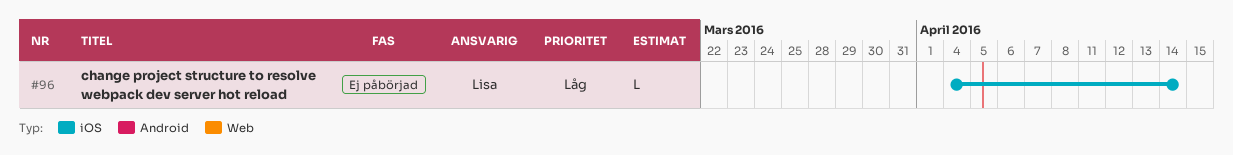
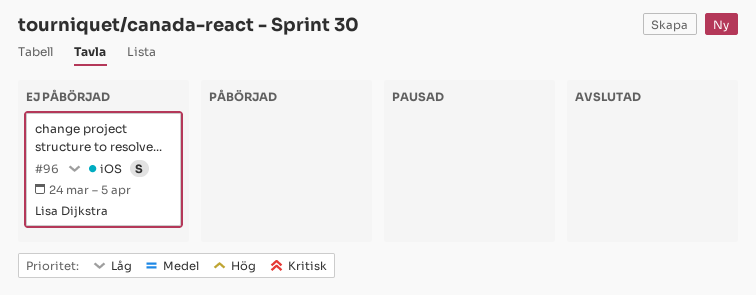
#96, estimate: L -> S
#96, start: Apr 4 -> Mar 24
#96, due: Apr 14 -> Apr 5

